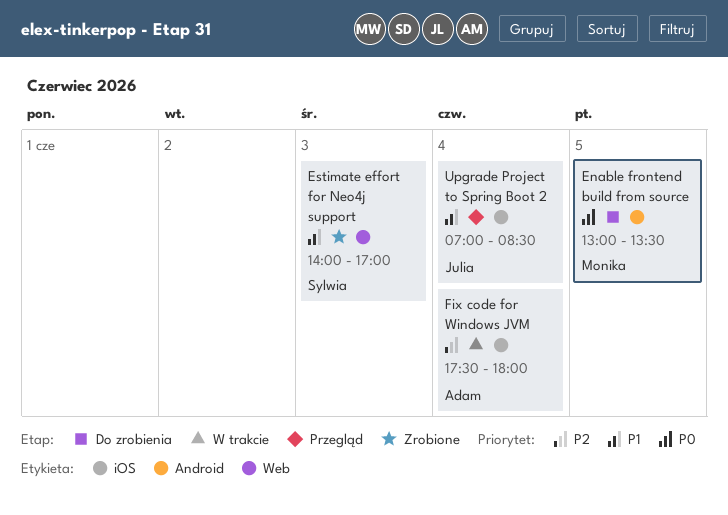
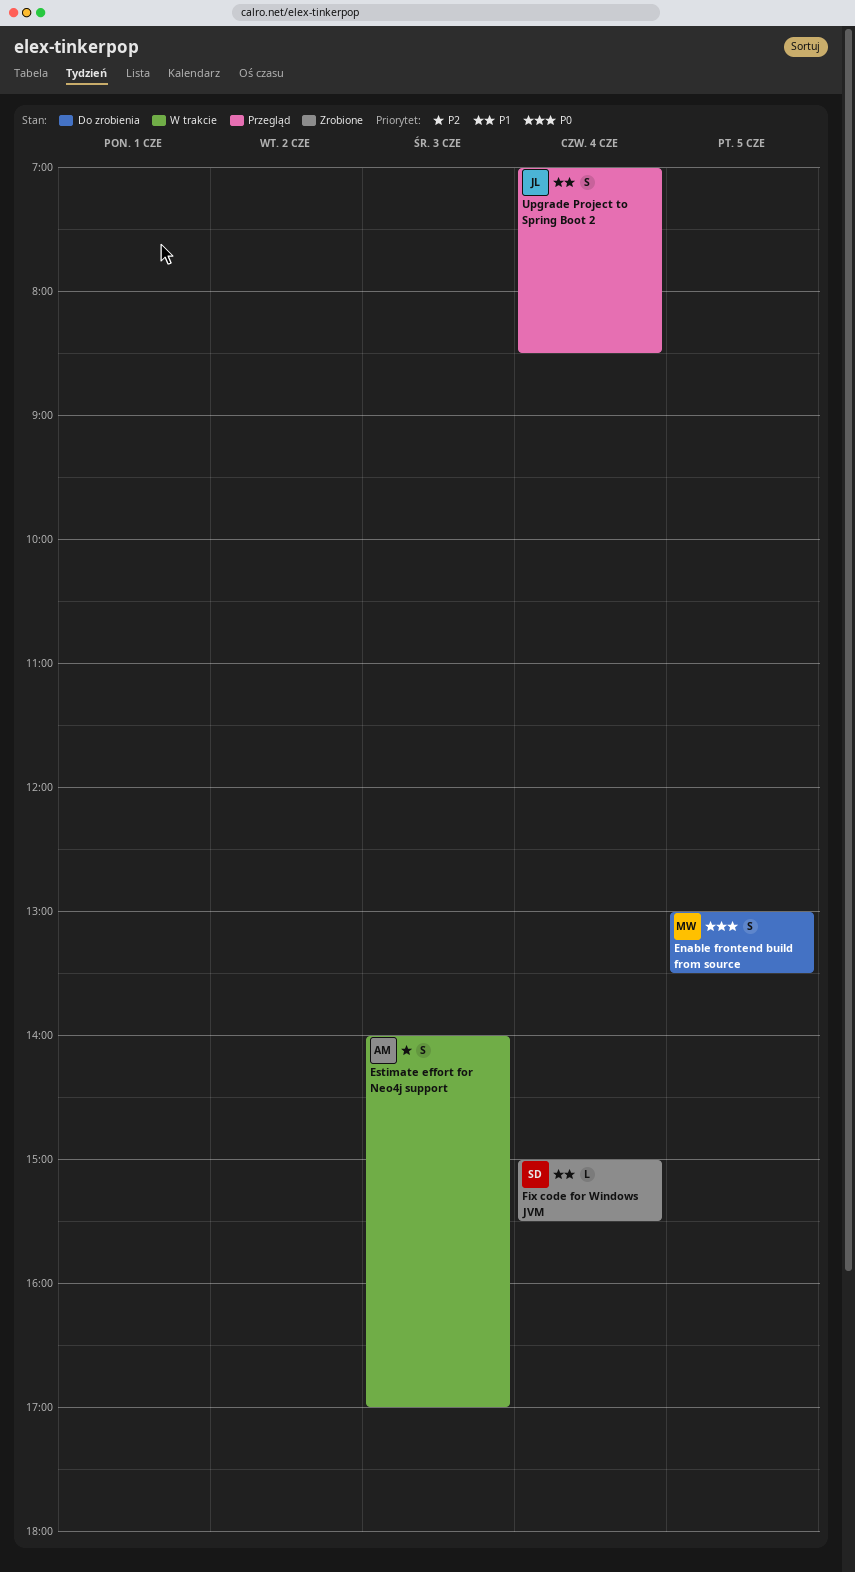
Estimate effort for Neo4j support, status: Zrobione -> W trakcie
Estimate effort for Neo4j support, owner: Sylwia -> Adam
Estimate effort for Neo4j support, priority: P1 -> P2
Fix code for Windows JVM, status: W trakcie -> Zrobione
Fix code for Windows JVM, owner: Adam -> Sylwia
Fix code for Windows JVM, priority: P2 -> P1
Fix code for Windows JVM, begins: 17:30 -> 15:00
Fix code for Windows JVM, ends: 18:00 -> 15:30

